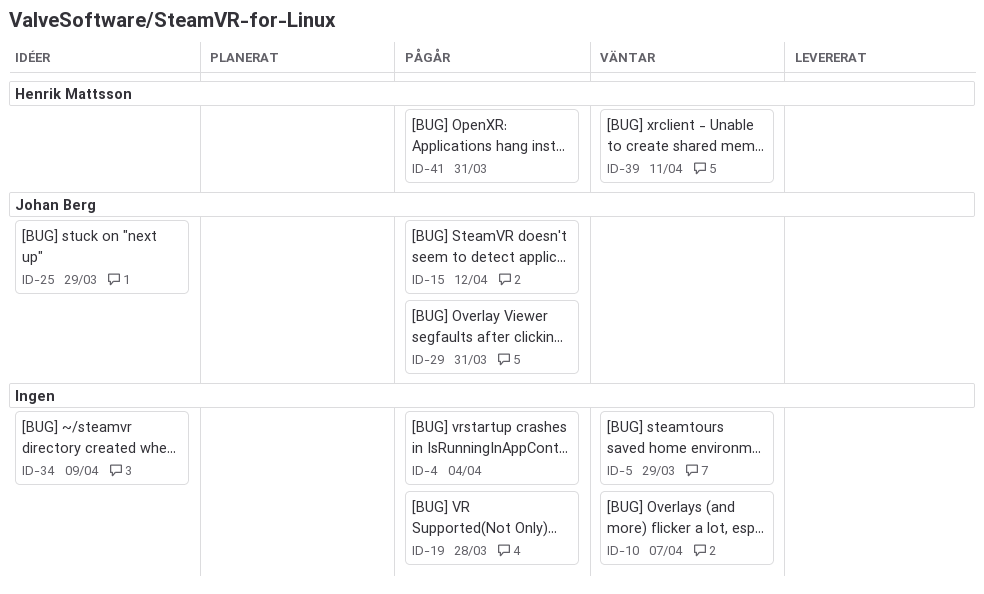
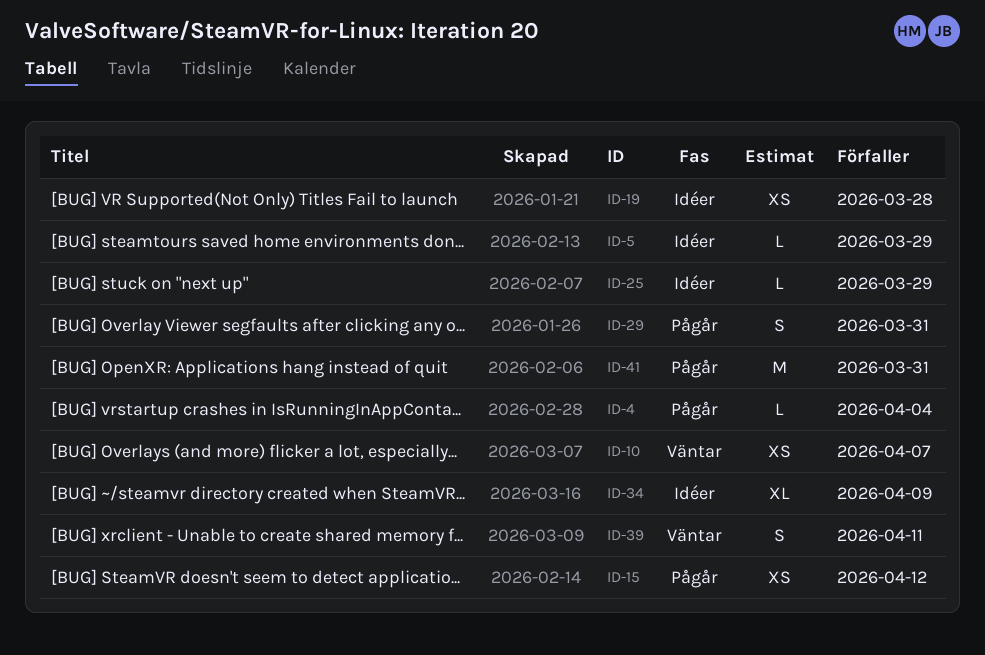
ID-5, status: Väntar -> Idéer
ID-19, status: Pågår -> Idéer

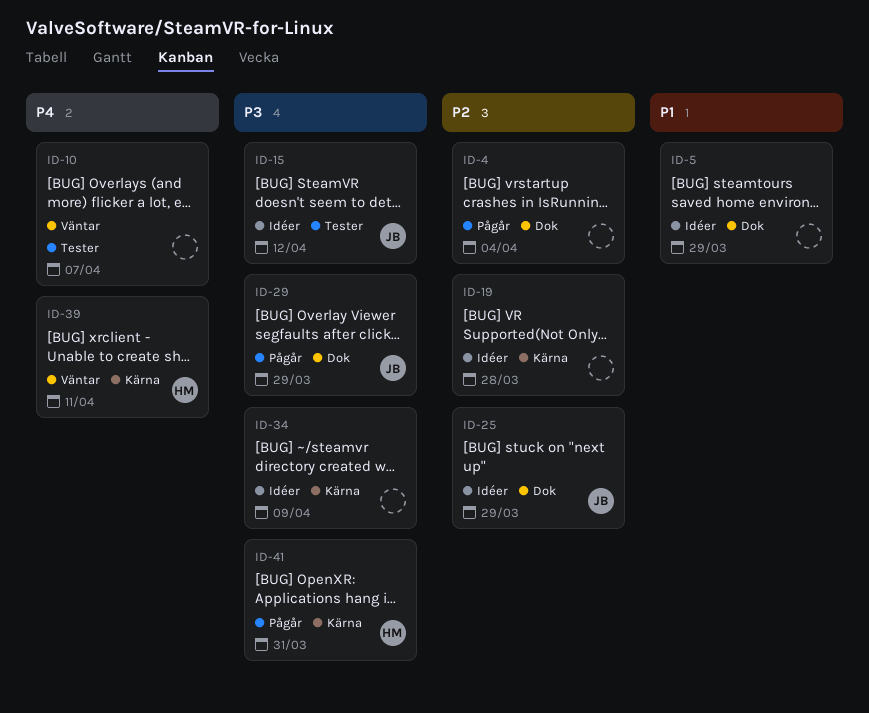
ID-15, status: Pågår -> Idéer
ID-29, due: Mar 31 -> Mar 29

